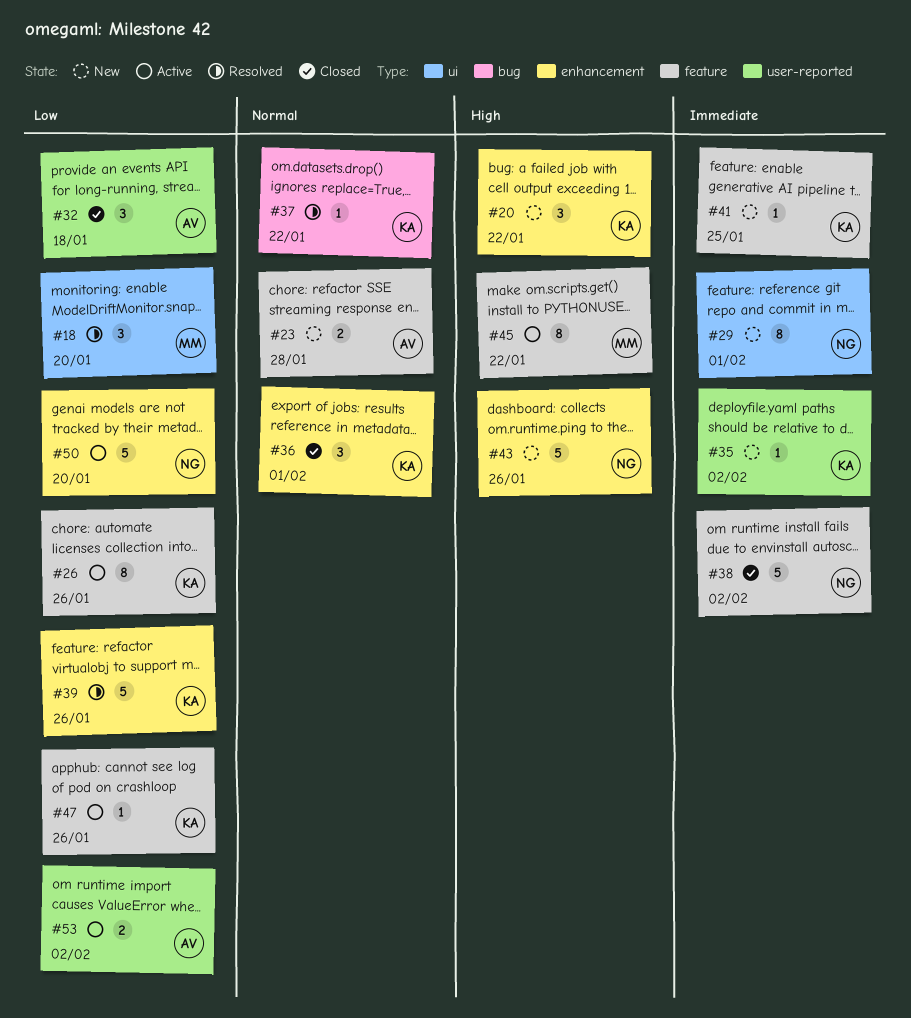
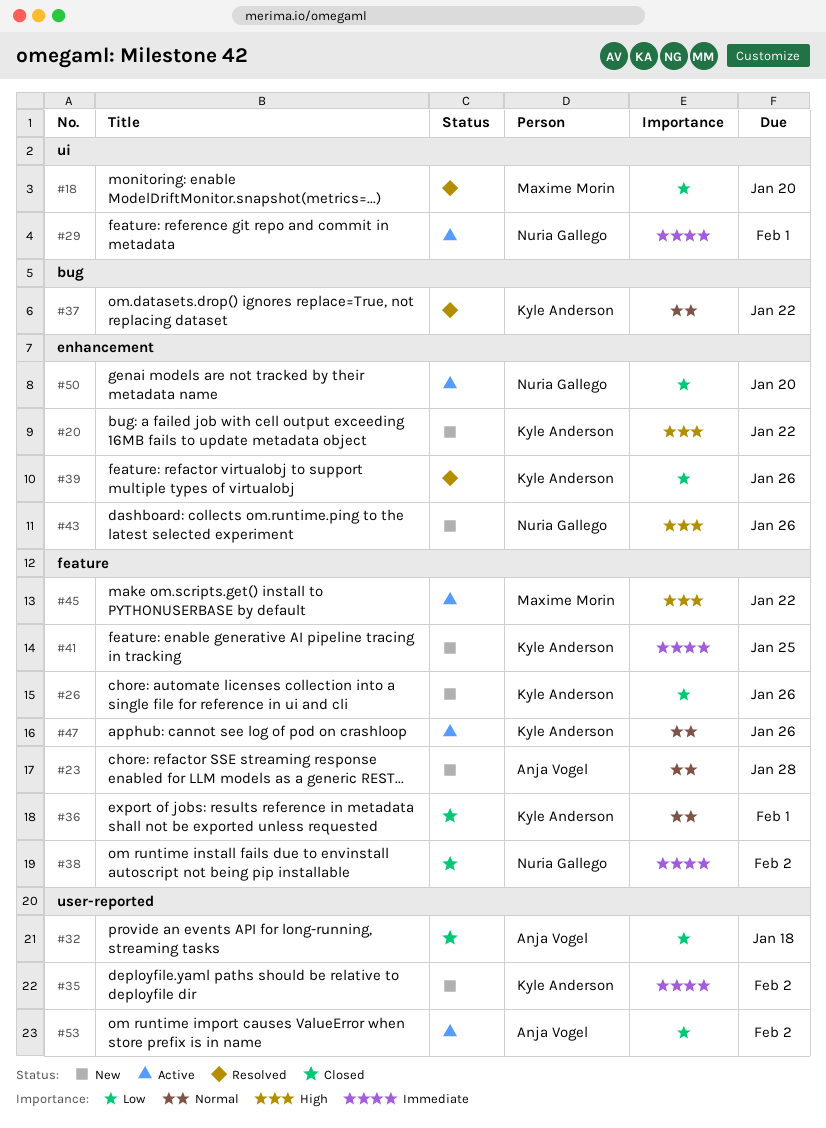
#26, status: Active -> New
#29, status: New -> Active
#36, label: enhancement -> feature
#47, priority: Low -> Normal

